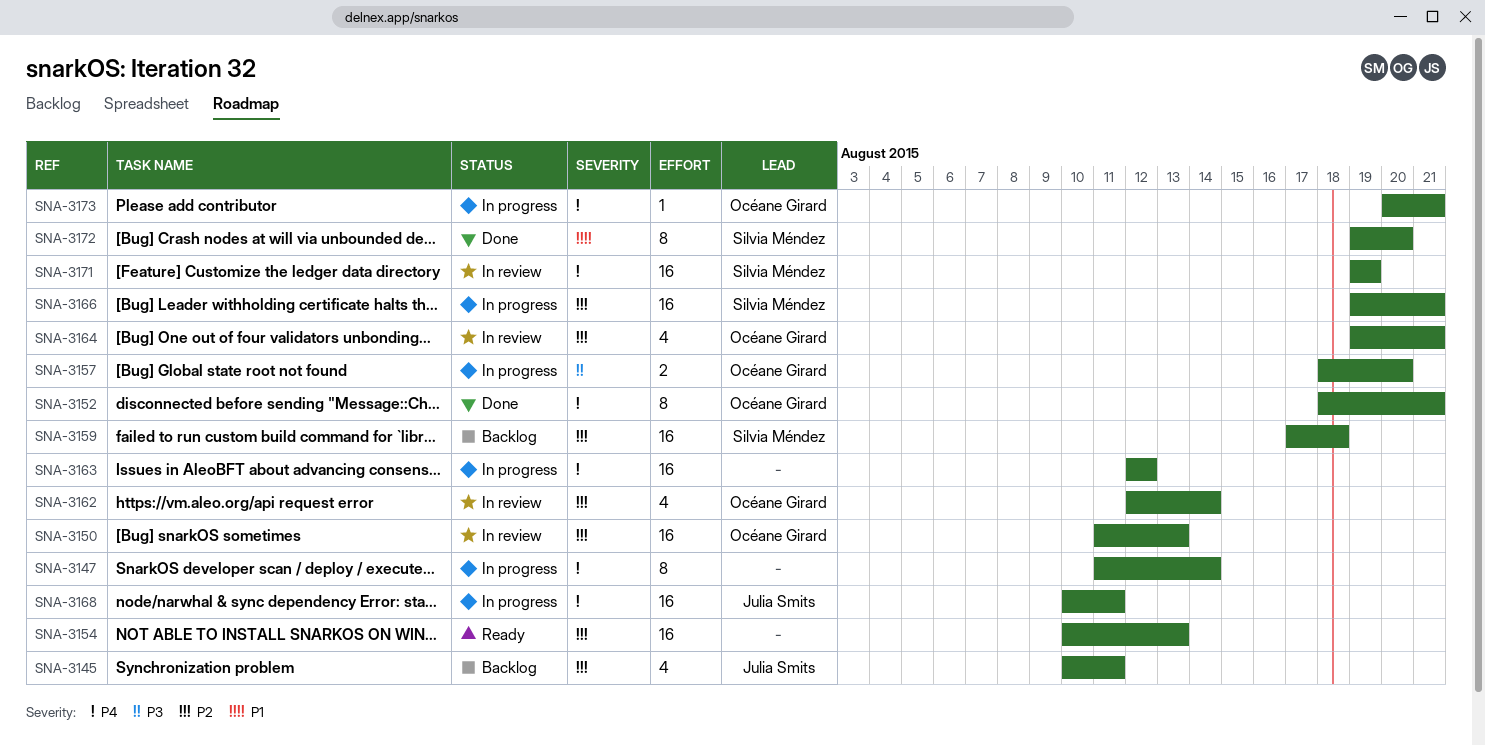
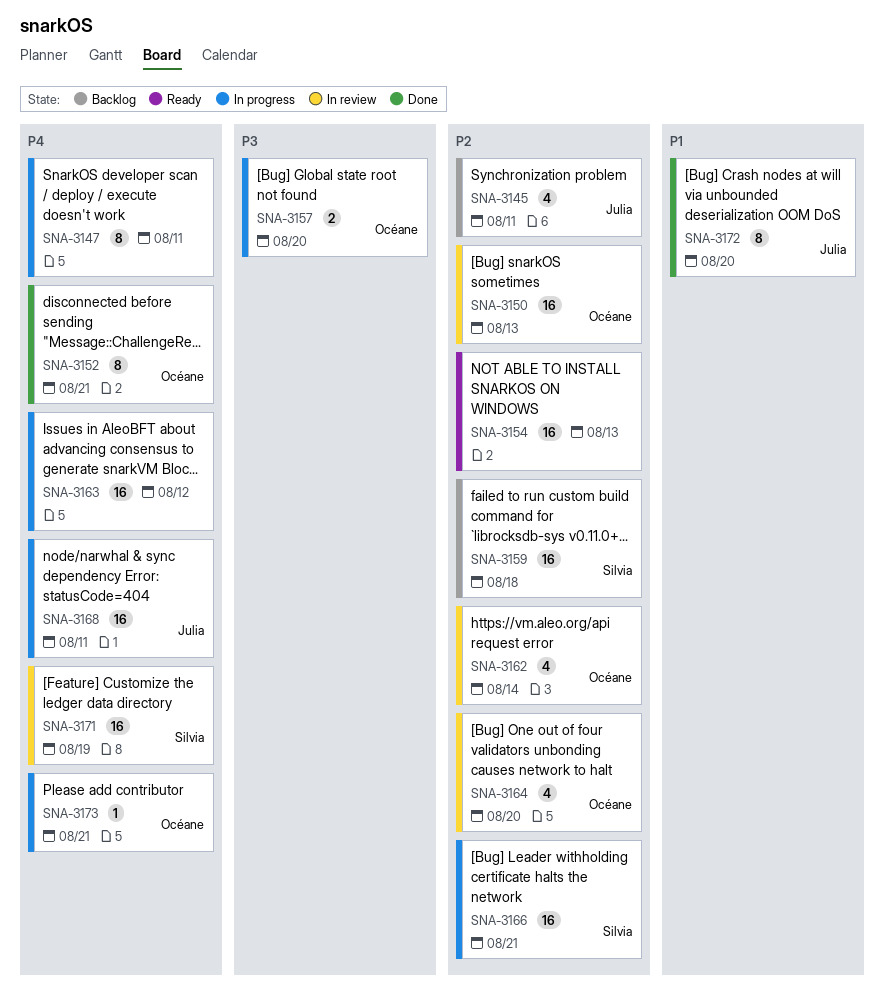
SNA-3147, due: Aug 14 -> Aug 11
SNA-3164, due: Aug 21 -> Aug 20
SNA-3172, owner: Silvia Méndez -> Julia Smits

